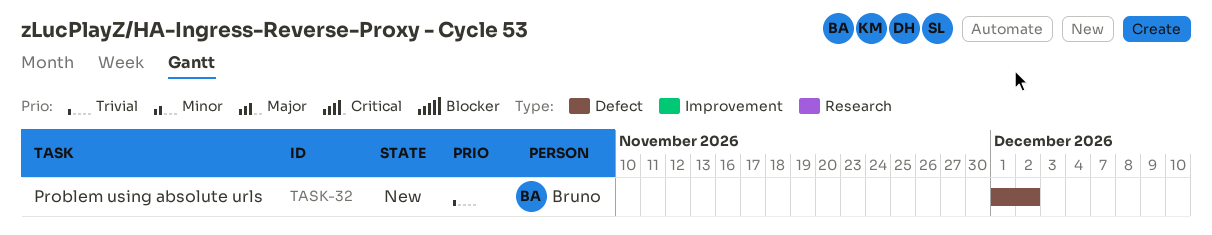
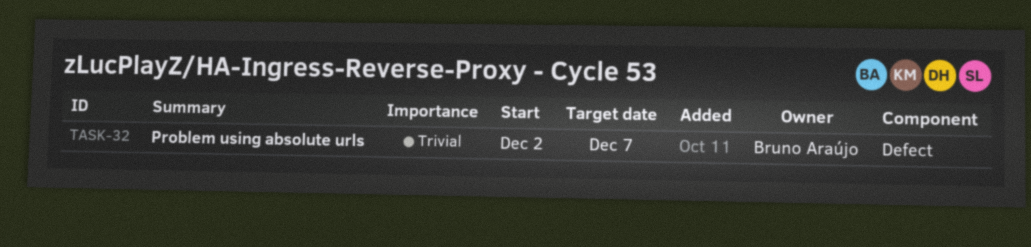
TASK-32, start: Dec 1 -> Dec 2
TASK-32, due: Dec 2 -> Dec 7

